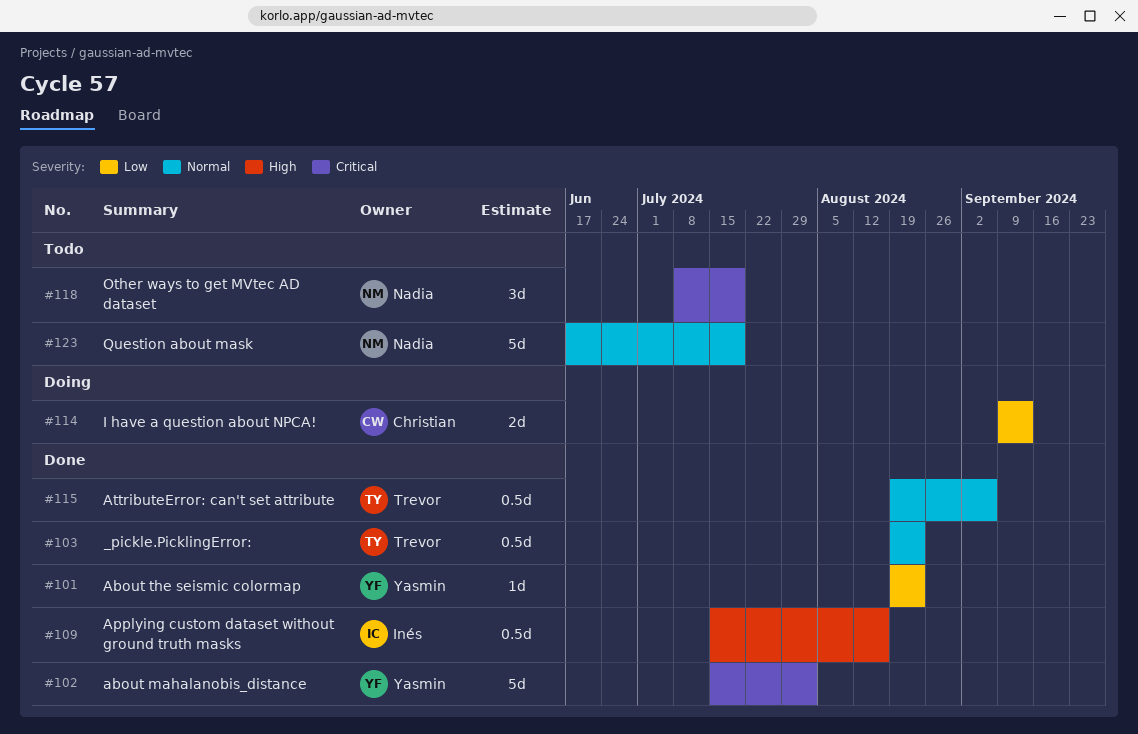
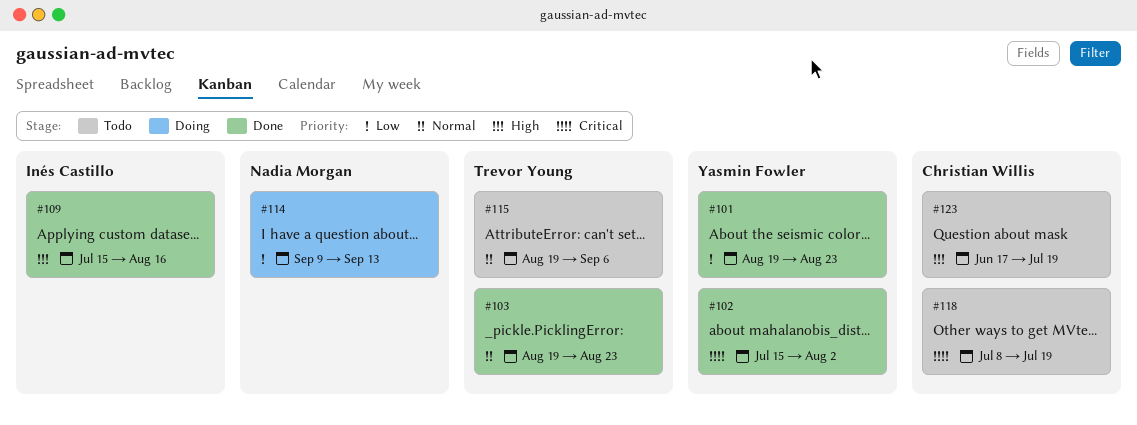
#114, owner: Christian Willis -> Nadia Morgan
#115, status: Done -> Todo
#118, owner: Nadia Morgan -> Christian Willis
#123, owner: Nadia Morgan -> Christian Willis
#123, priority: Normal -> High

